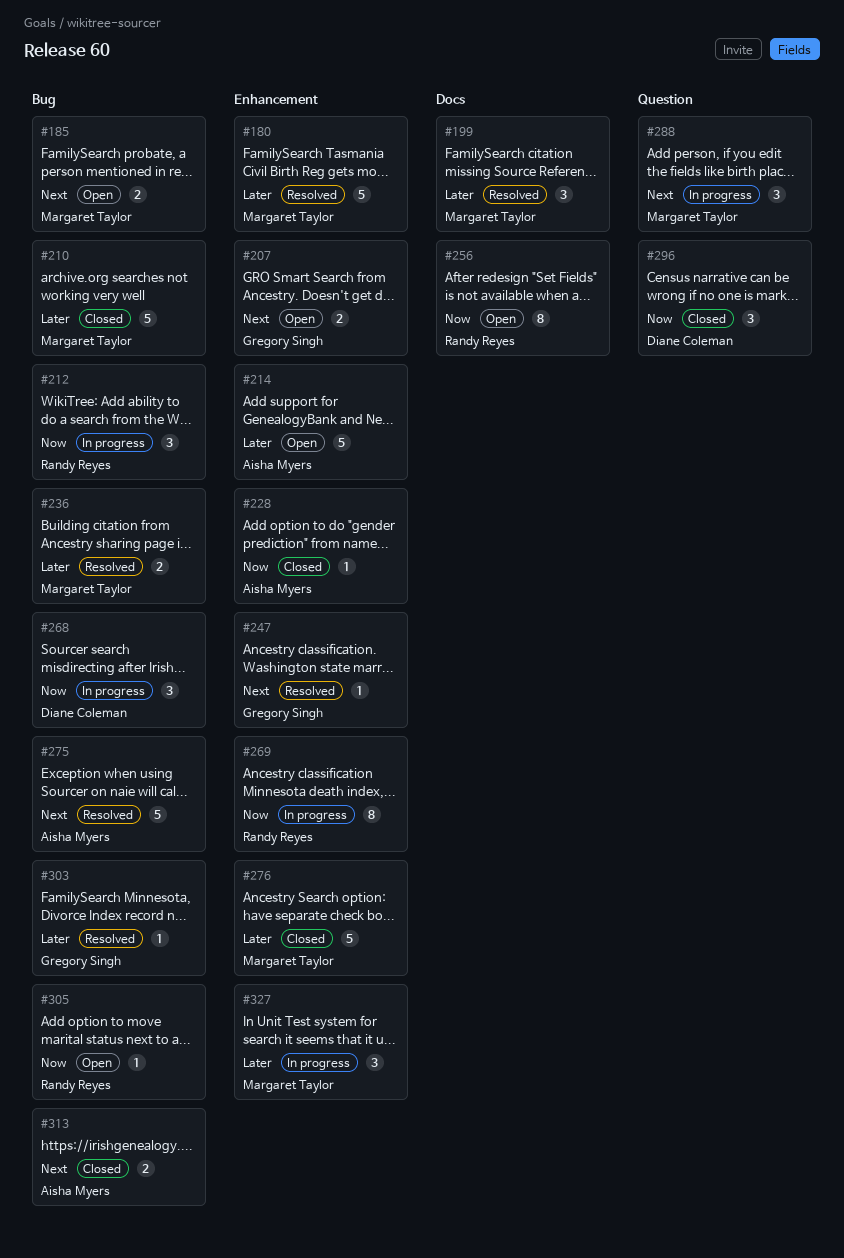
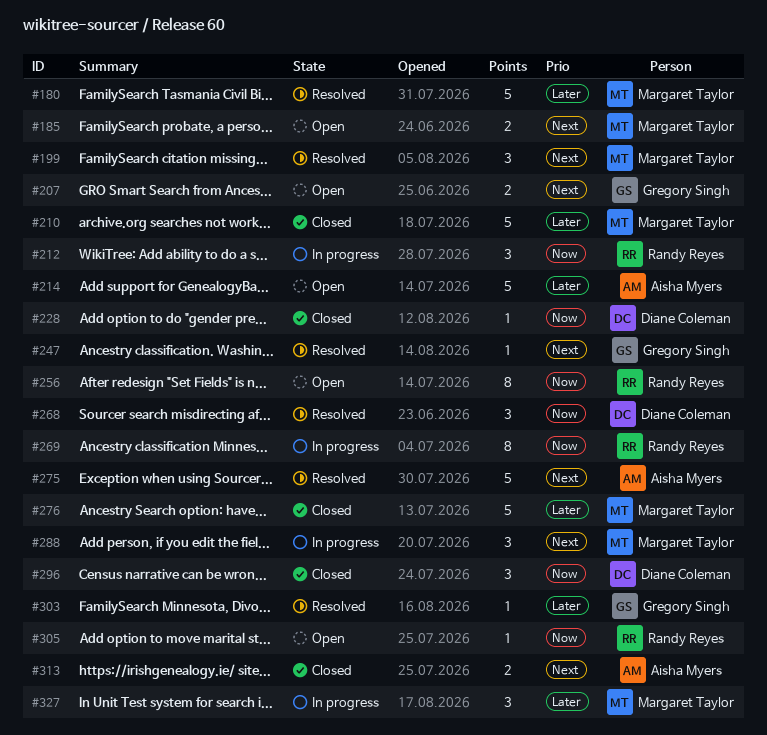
#199, priority: Later -> Next
#228, owner: Aisha Myers -> Diane Coleman
#236: present -> none
#268, status: In progress -> Resolved

